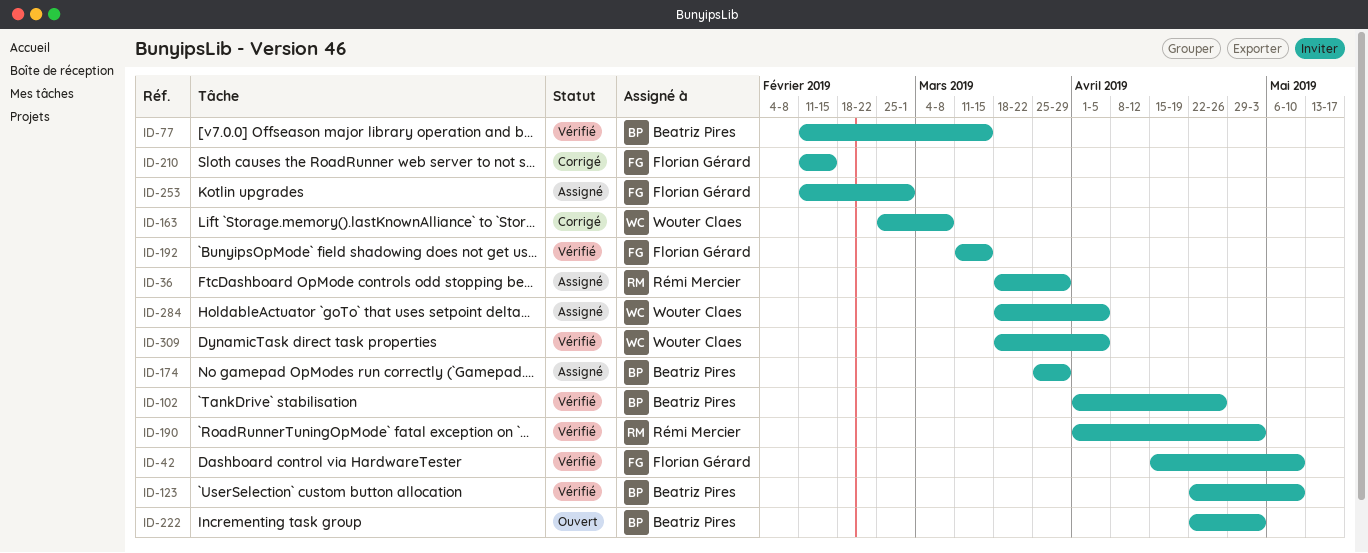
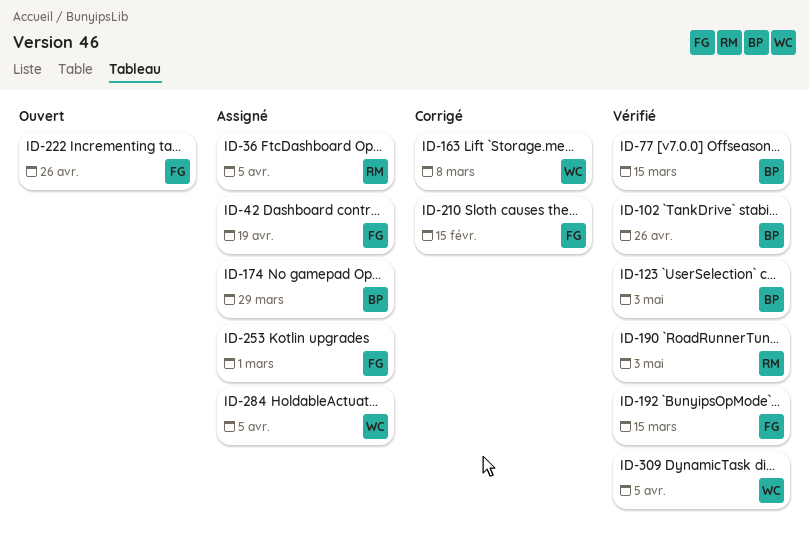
ID-36, due: Mar 29 -> Apr 5
ID-42, status: Vérifié -> Assigné
ID-42, due: May 10 -> Apr 19
ID-123, due: May 10 -> May 3
ID-222, owner: Beatriz Pires -> Florian Gérard
ID-222, due: May 3 -> Apr 26

